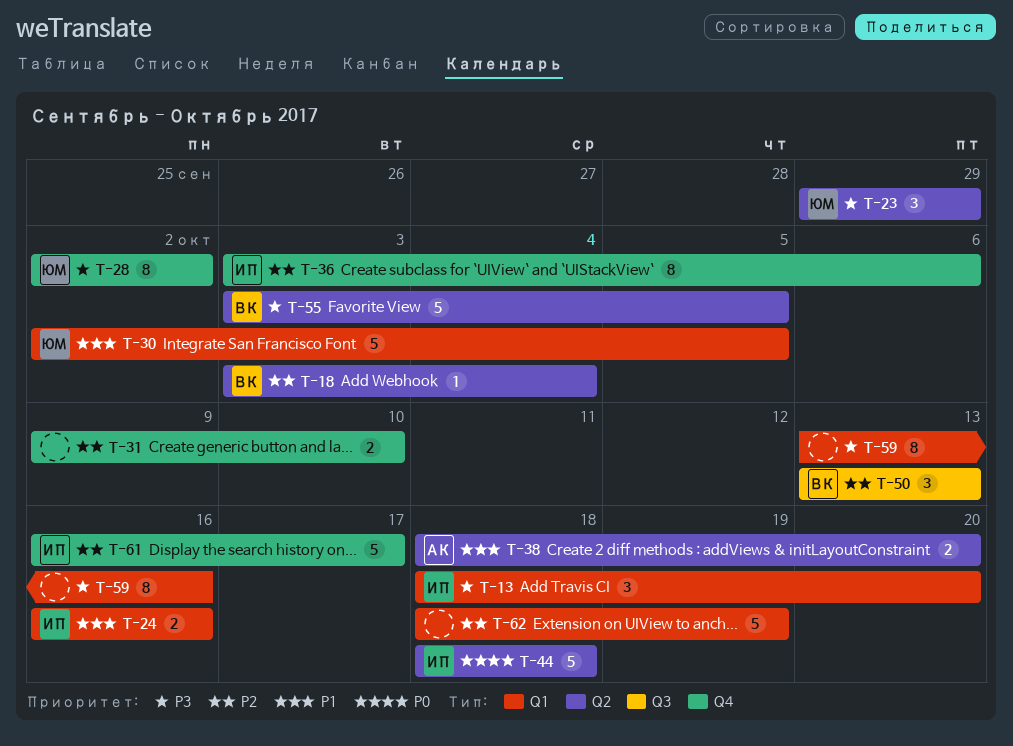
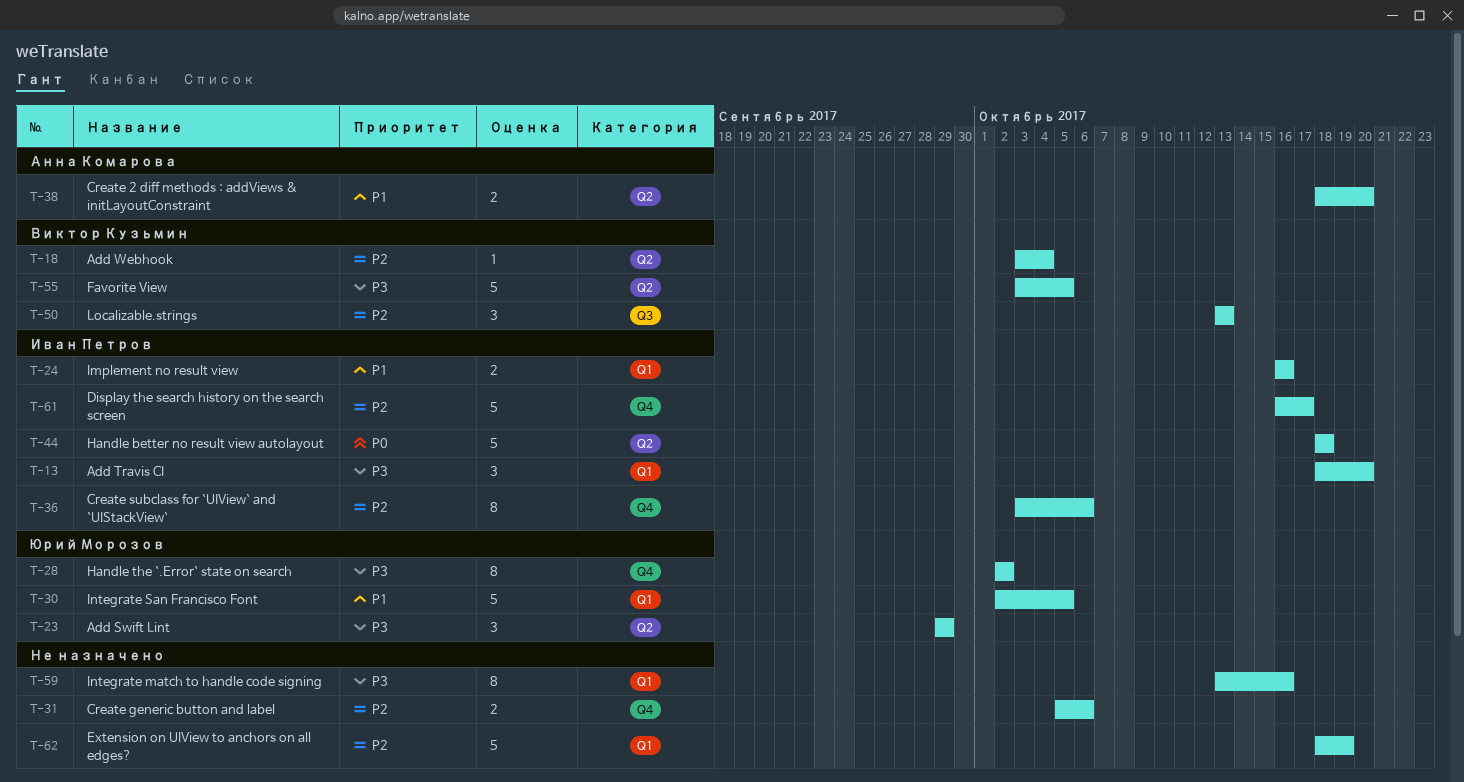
T-31, start: Oct 9 -> Oct 5
T-31, due: Oct 10 -> Oct 6

